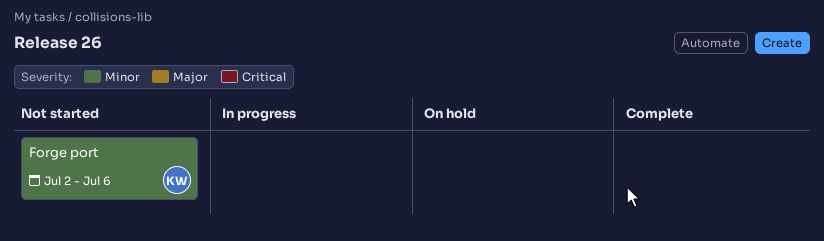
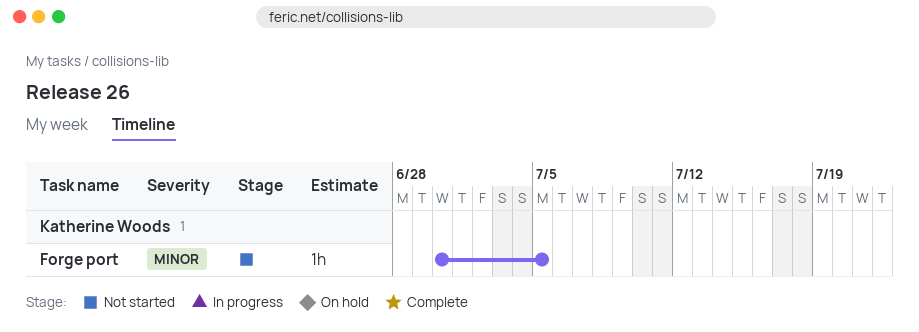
Forge port, start: Jul 2 -> Jun 30
Forge port, due: Jul 6 -> Jul 5

